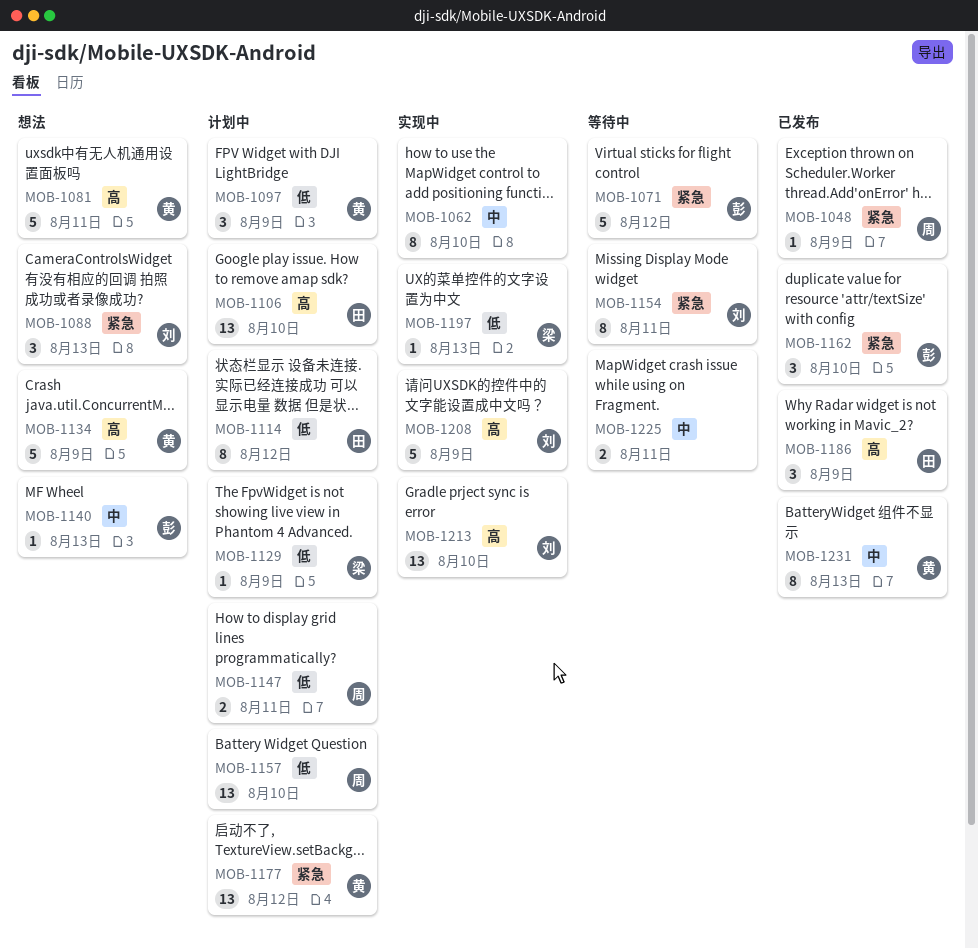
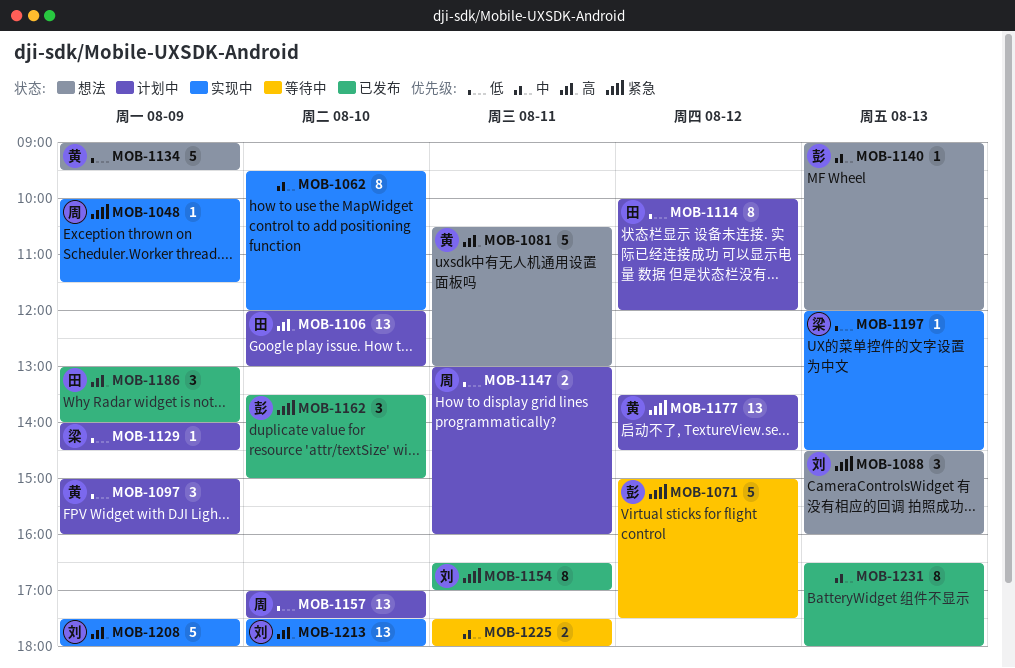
MOB-1048, status: 已发布 -> 实现中
MOB-1134, priority: 高 -> 低
MOB-1154, status: 等待中 -> 已发布
MOB-1231, owner: 黄 -> none

